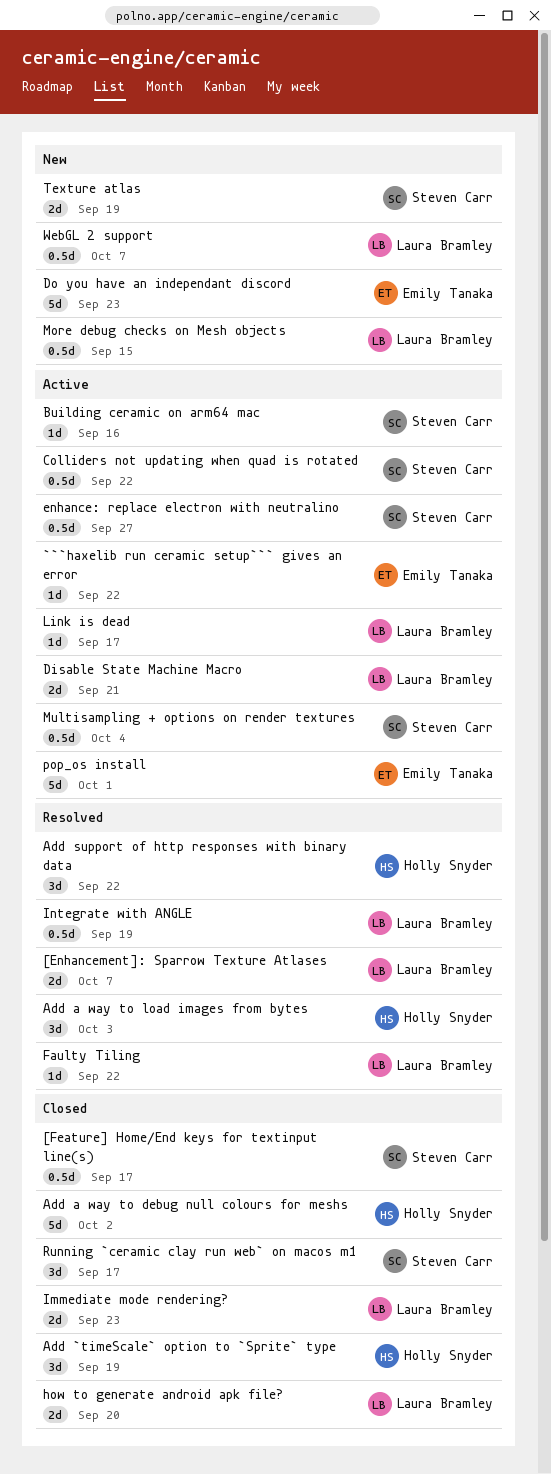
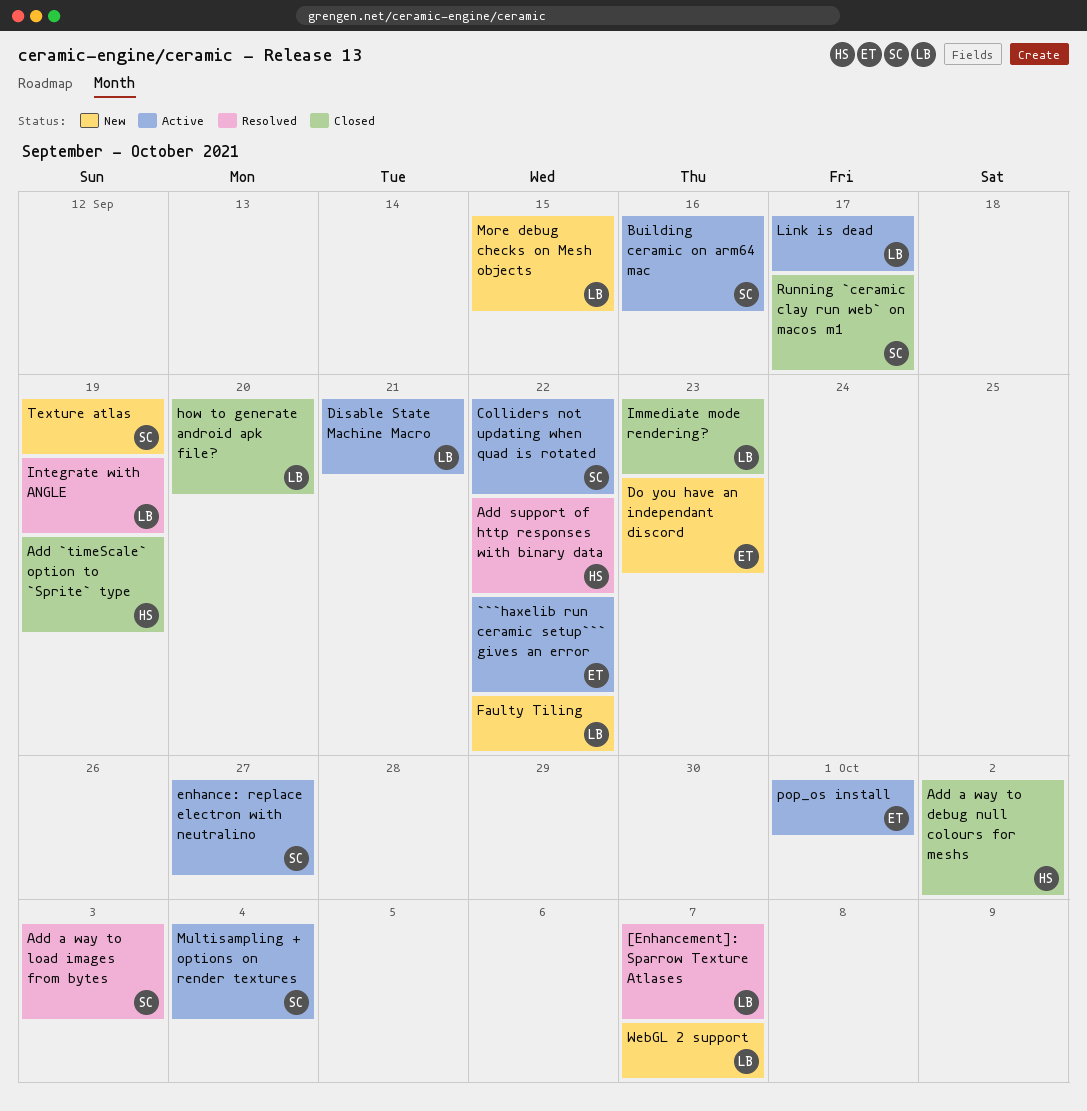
[Feature] Home/End keys for textinput line(s): present -> none
Add a way to load images from bytes, owner: Holly Snyder -> Steven Carr
Faulty Tiling, status: Resolved -> New

